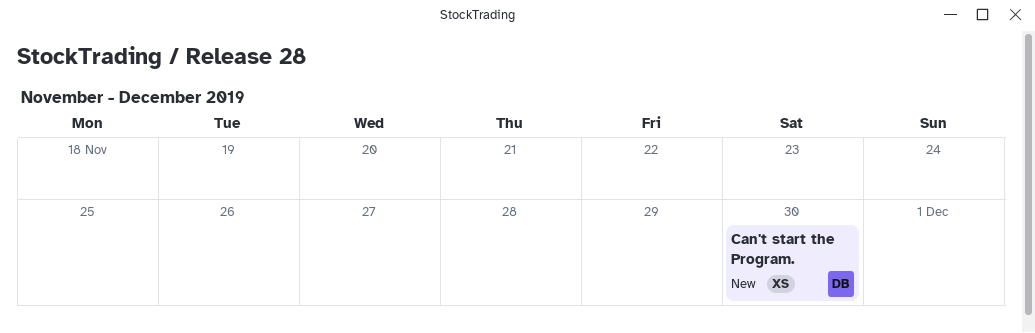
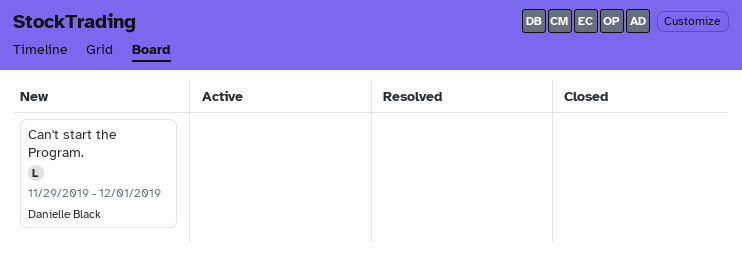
Can't start the Program., estimate: XS -> L
Can't start the Program., due: Nov 30 -> Dec 1

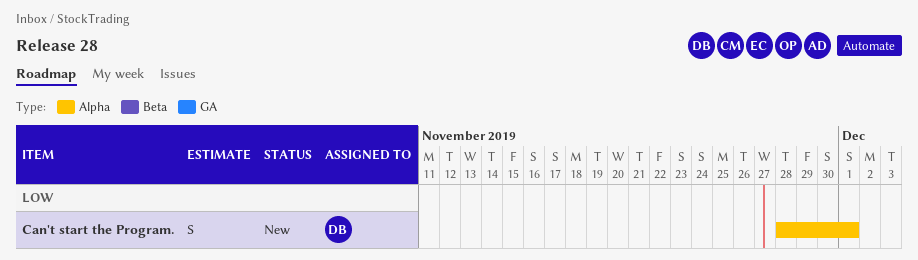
Can't start the Program., estimate: L -> S
Can't start the Program., start: Nov 29 -> Nov 28

